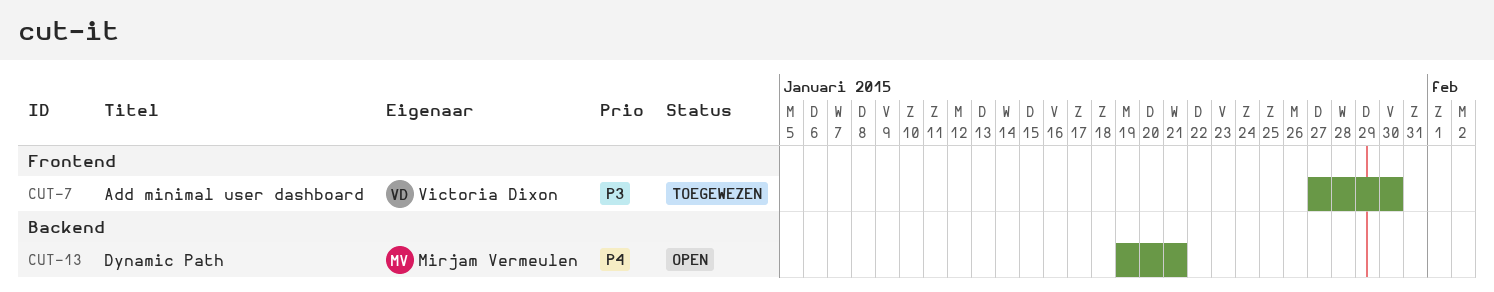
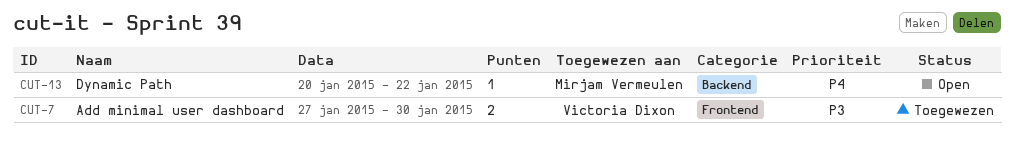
CUT-13, start: Jan 19 -> Jan 20
CUT-13, due: Jan 21 -> Jan 22

